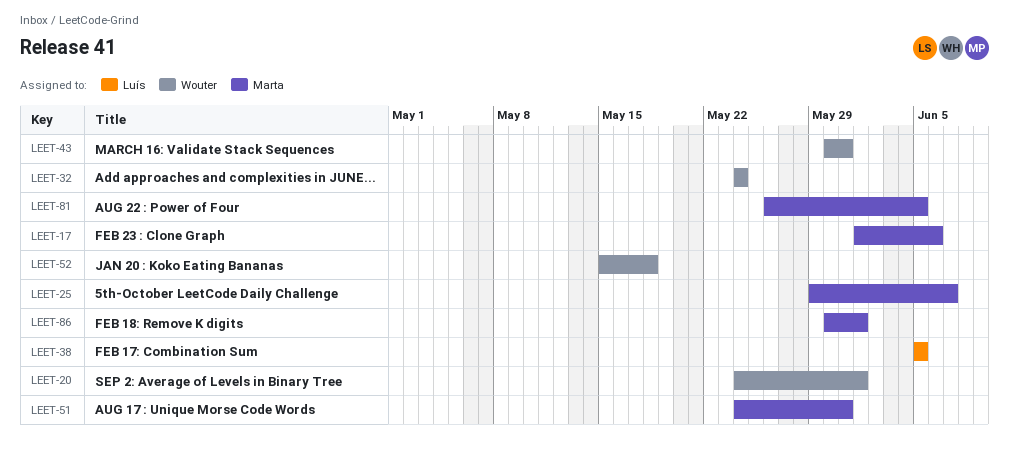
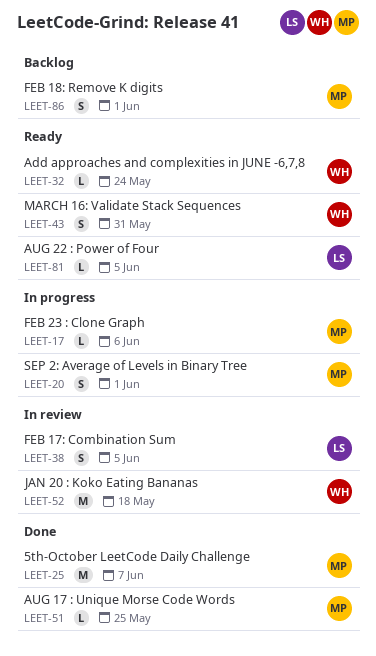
LEET-20, owner: Wouter -> Marta
LEET-51, due: May 31 -> May 25
LEET-81, owner: Marta -> Luís

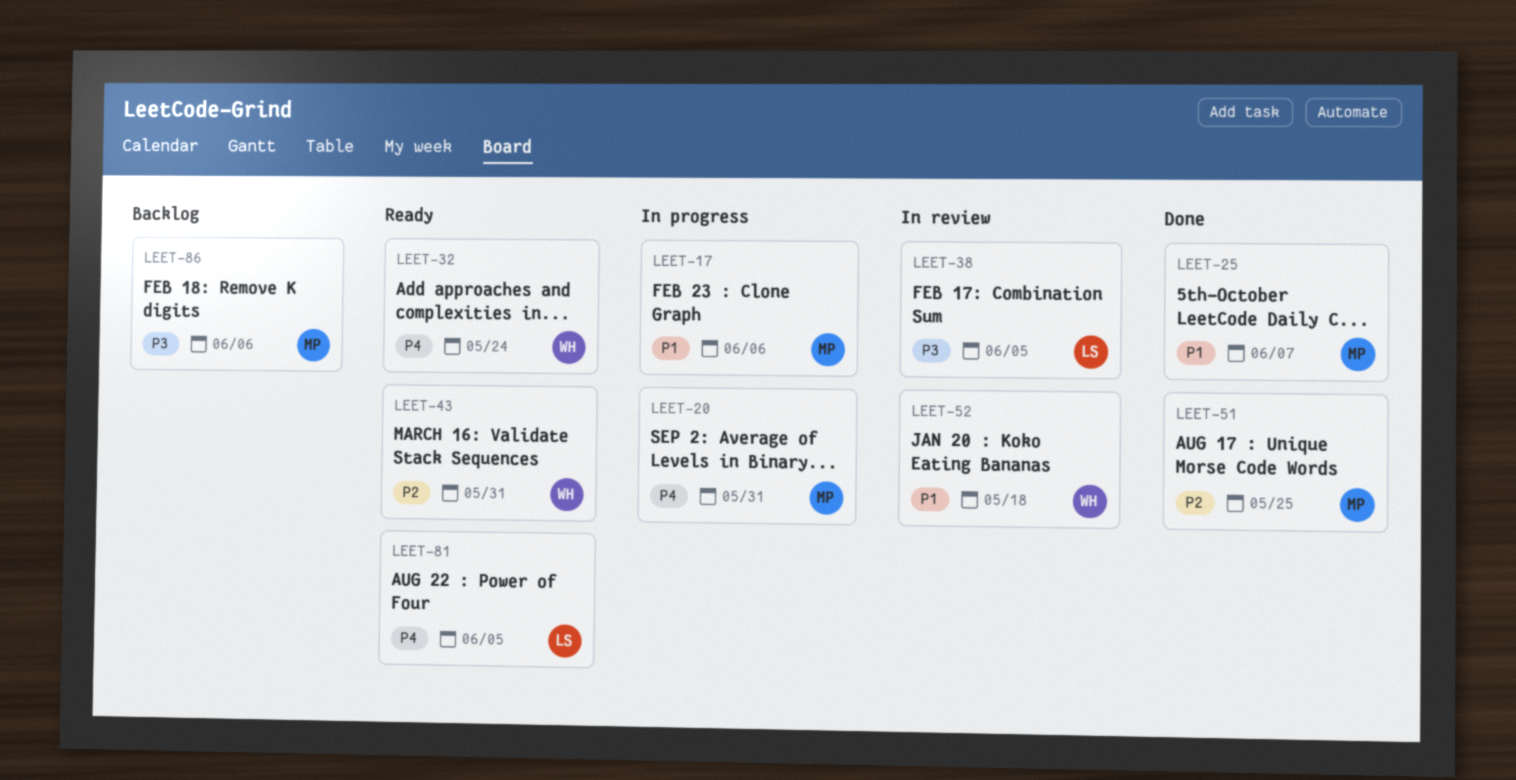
LEET-20, due: Jun 1 -> May 31
LEET-86, due: Jun 1 -> Jun 6

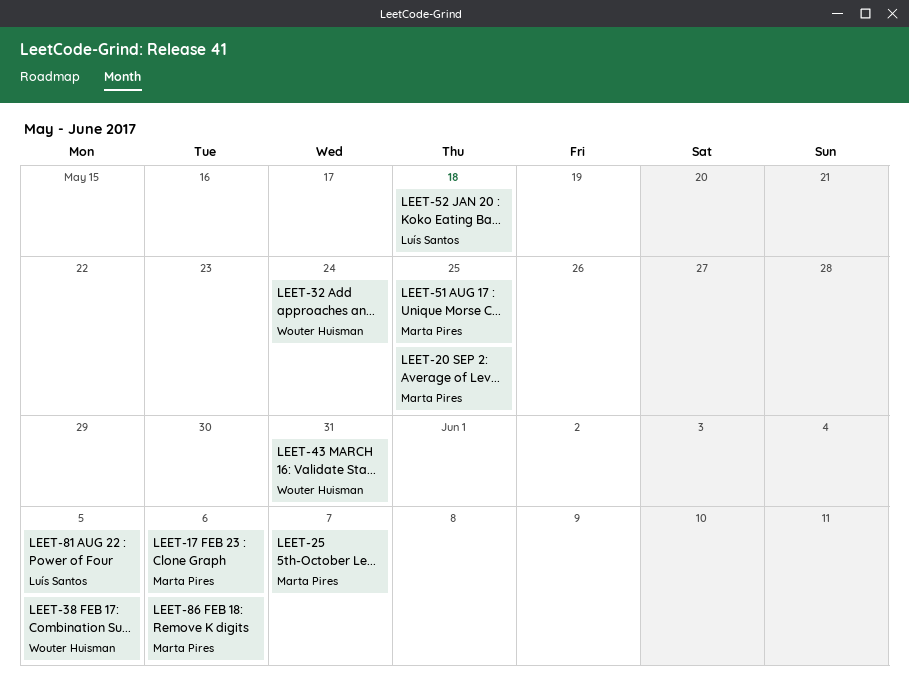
LEET-20, due: May 31 -> May 25
LEET-38, owner: Luís Santos -> Wouter Huisman
LEET-52, owner: Wouter Huisman -> Luís Santos

